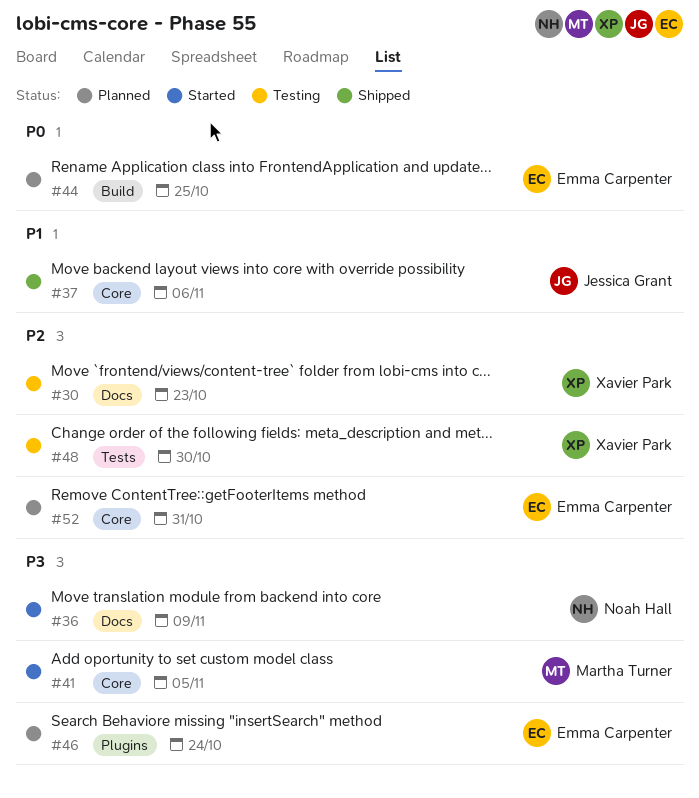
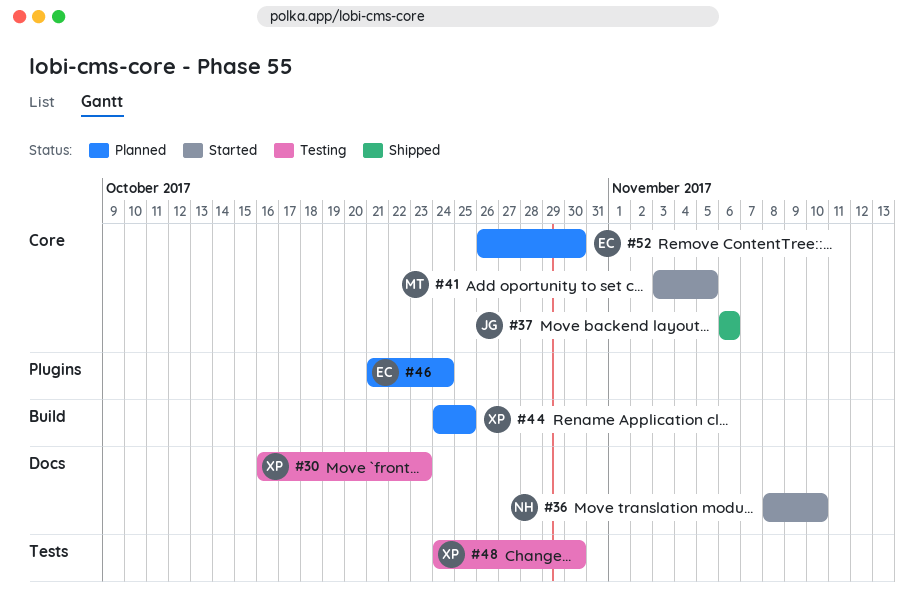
#36, due: Nov 9 -> Nov 10
#44, owner: Emma Carpenter -> Xavier Park
#52, due: Oct 31 -> Oct 30

